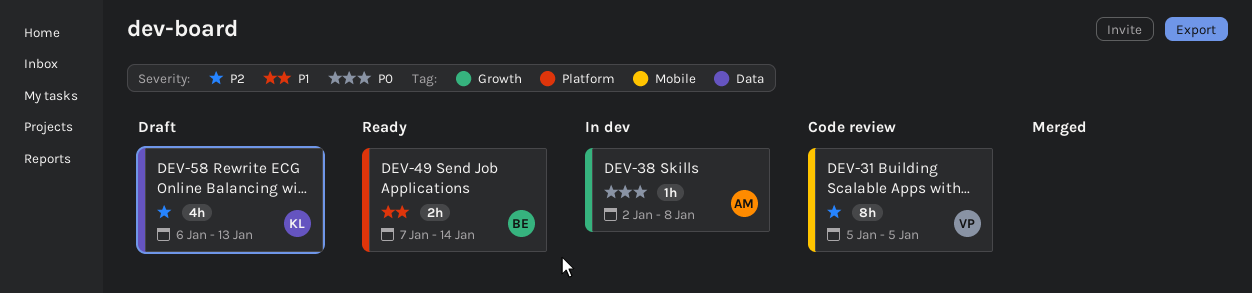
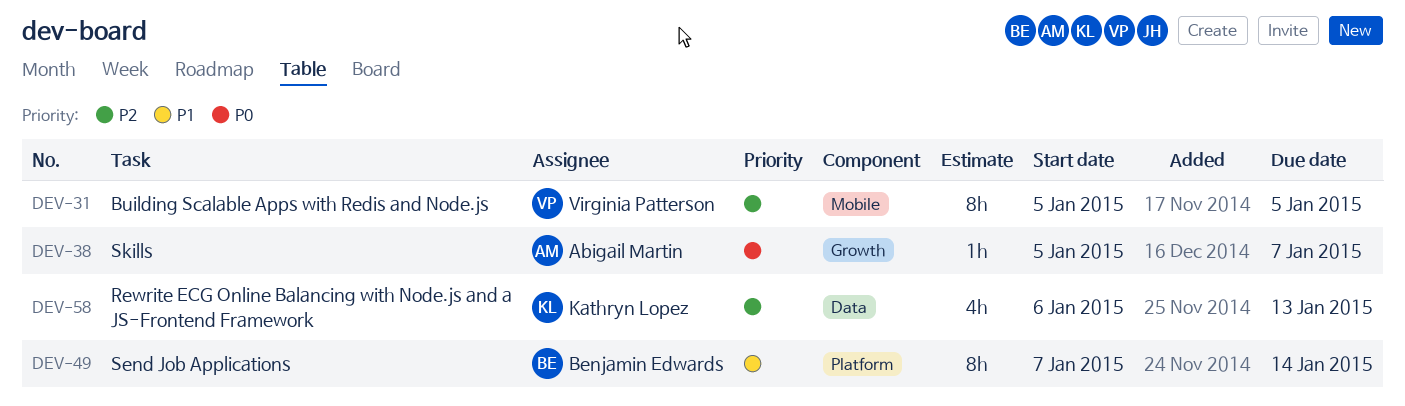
DEV-38, start: Jan 2 -> Jan 5
DEV-38, due: Jan 8 -> Jan 7
DEV-49, estimate: 2h -> 8h

